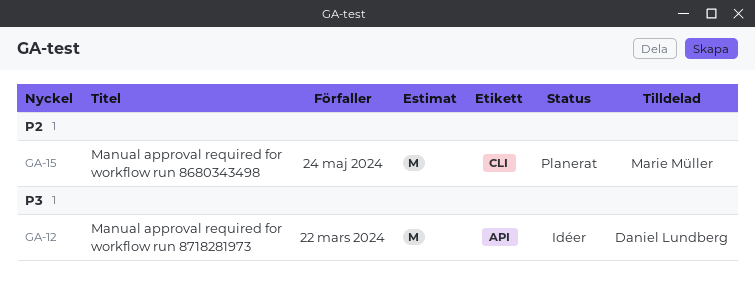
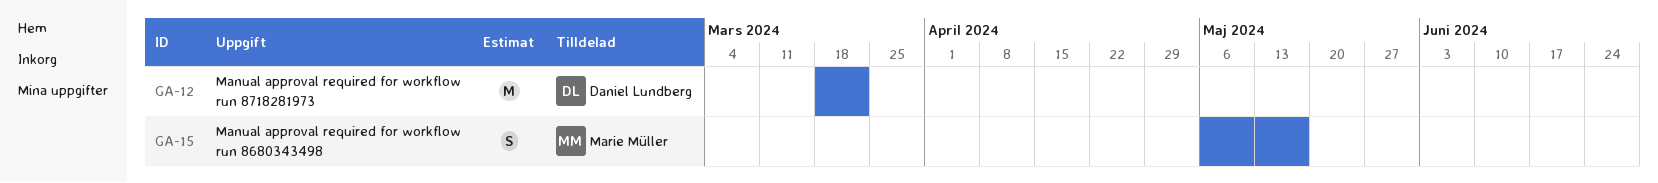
GA-15, estimate: M -> S
GA-15, due: May 24 -> May 17

